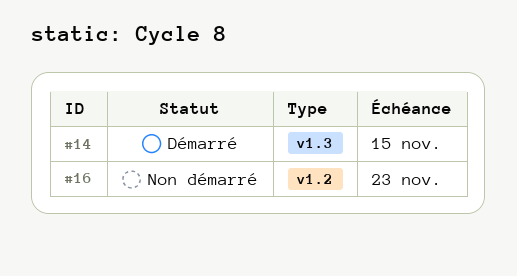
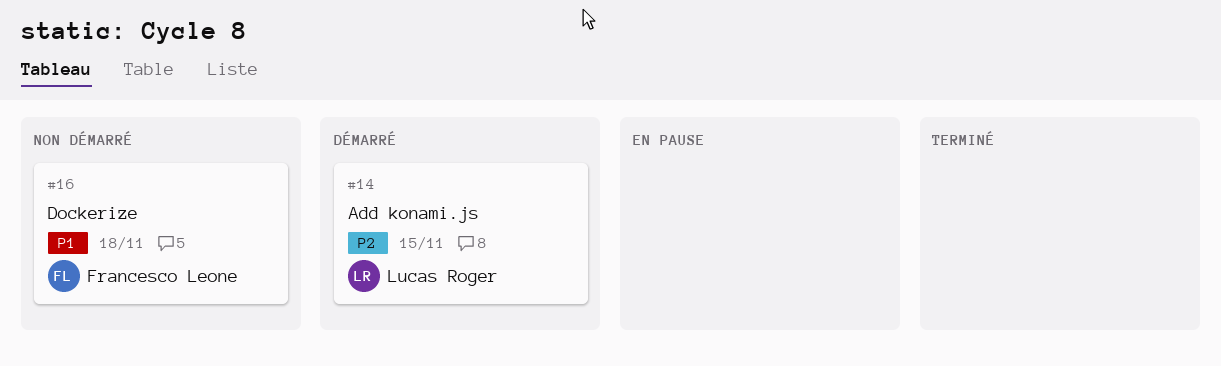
#16, due: Nov 23 -> Nov 18

